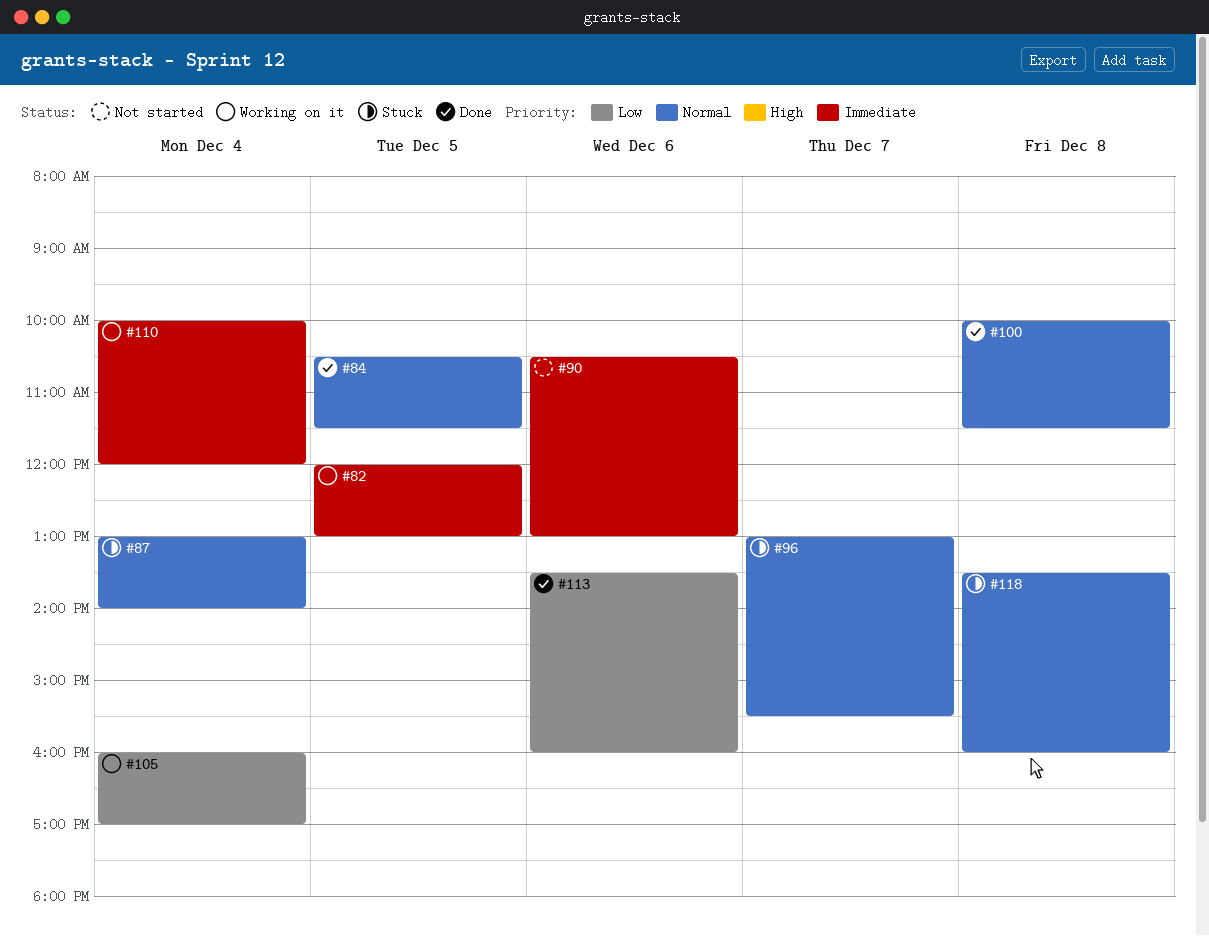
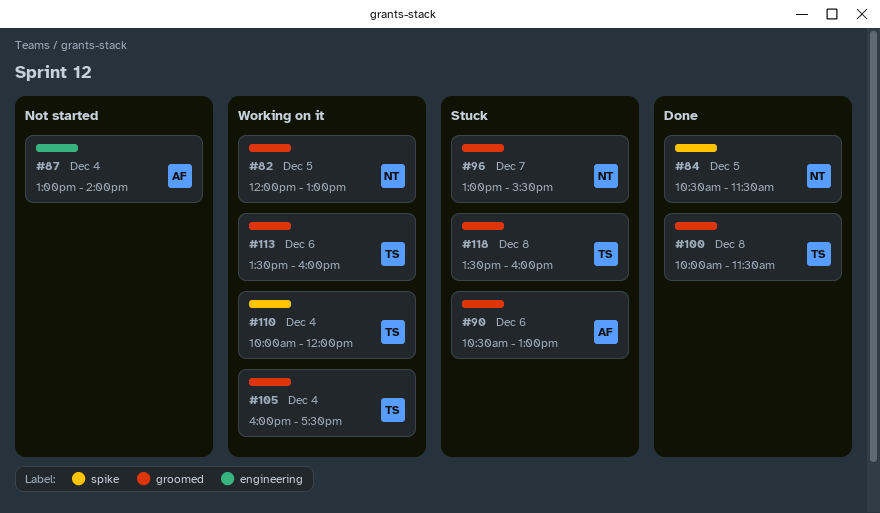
#87, status: Stuck -> Not started
#90, status: Not started -> Stuck
#105, ends: 17:00 -> 17:30
#113, status: Done -> Working on it

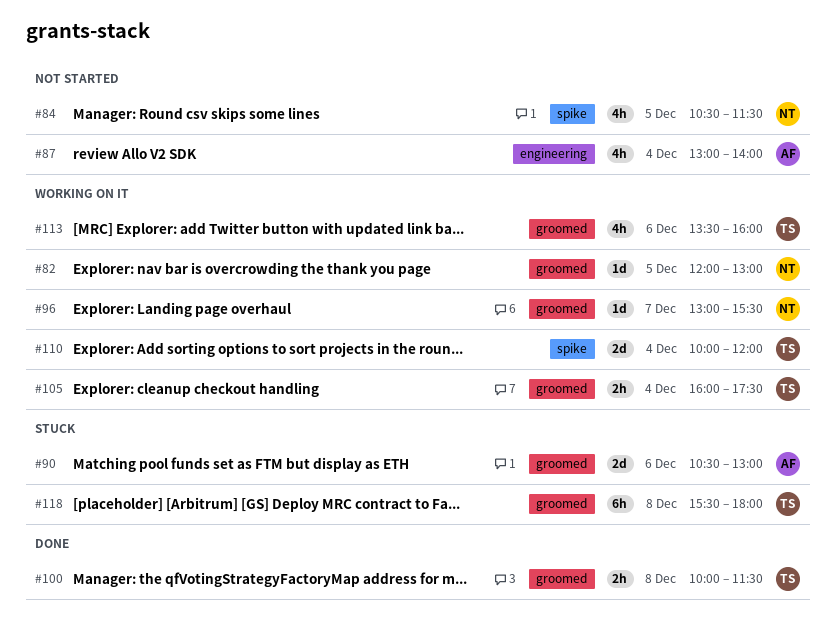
#84, status: Done -> Not started
#96, status: Stuck -> Working on it
#118, begins: 13:30 -> 15:30
#118, ends: 16:00 -> 18:00

